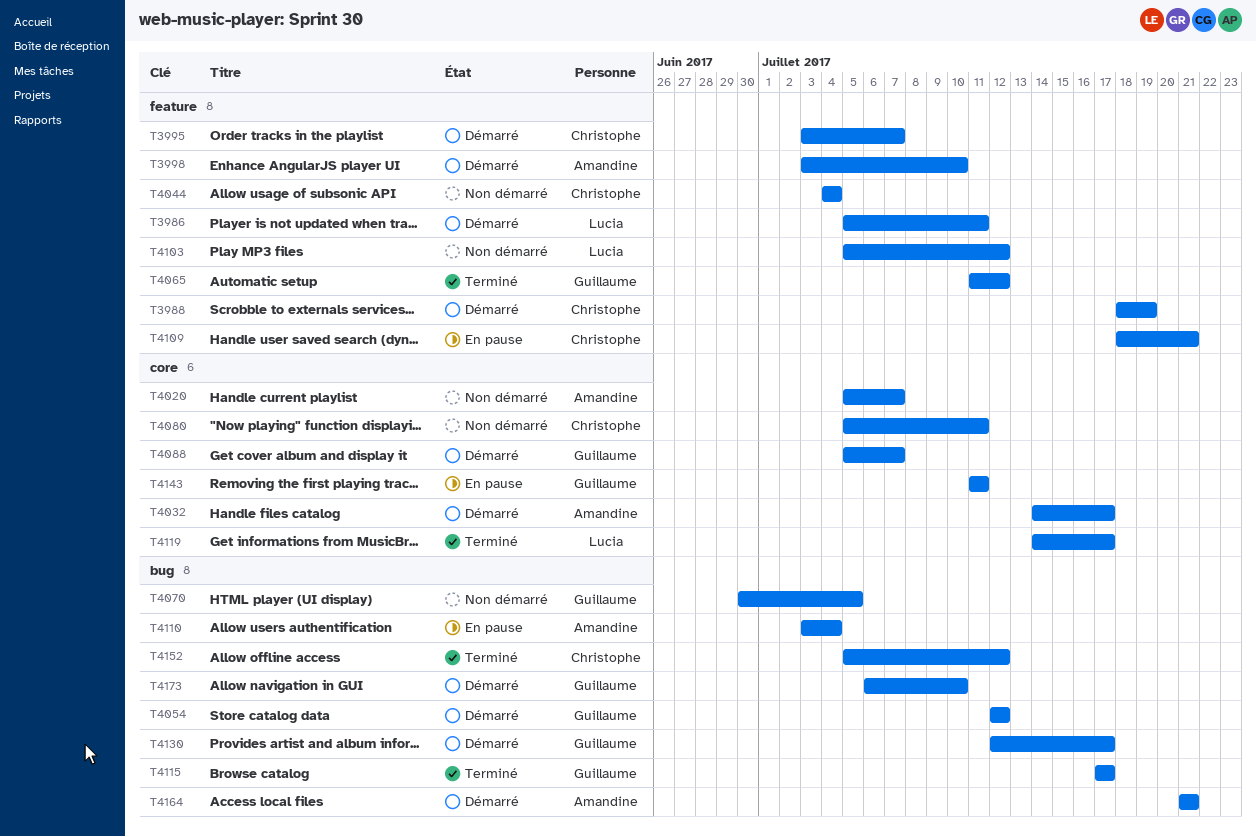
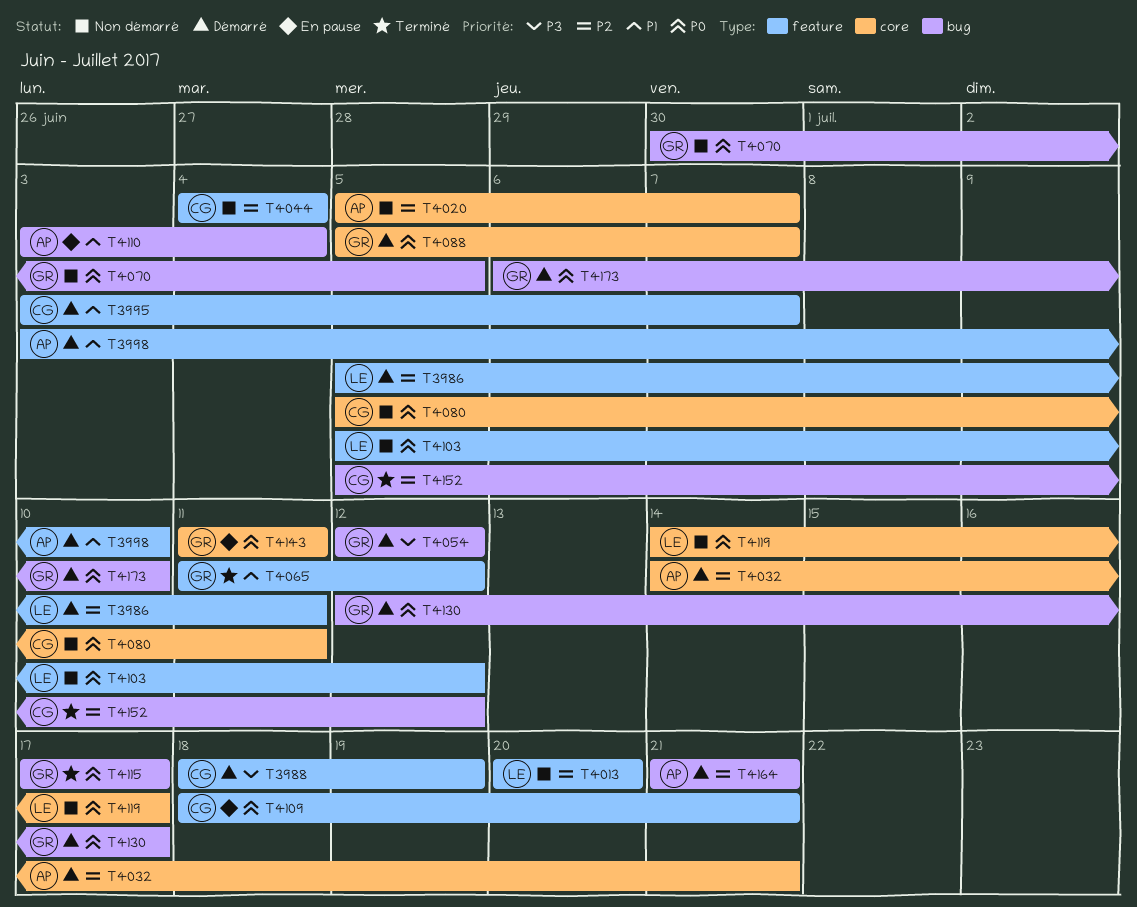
T4013: none -> present
T4032, due: Jul 17 -> Jul 21
T4119, status: Terminé -> Non démarré

